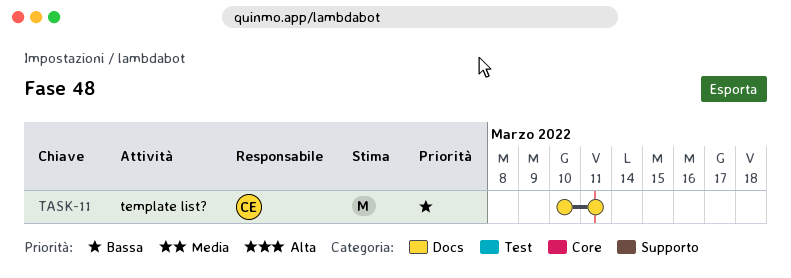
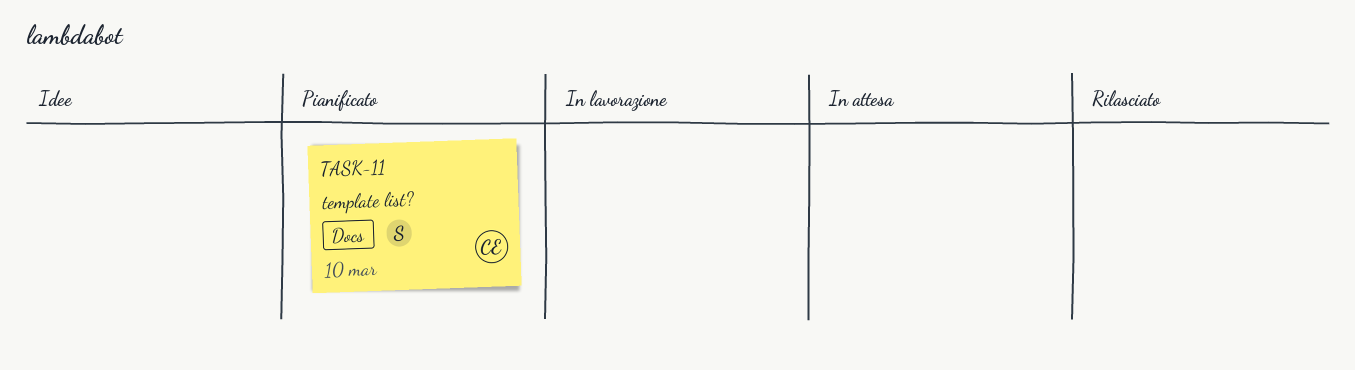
TASK-11, estimate: M -> S
TASK-11, due: Mar 11 -> Mar 10

